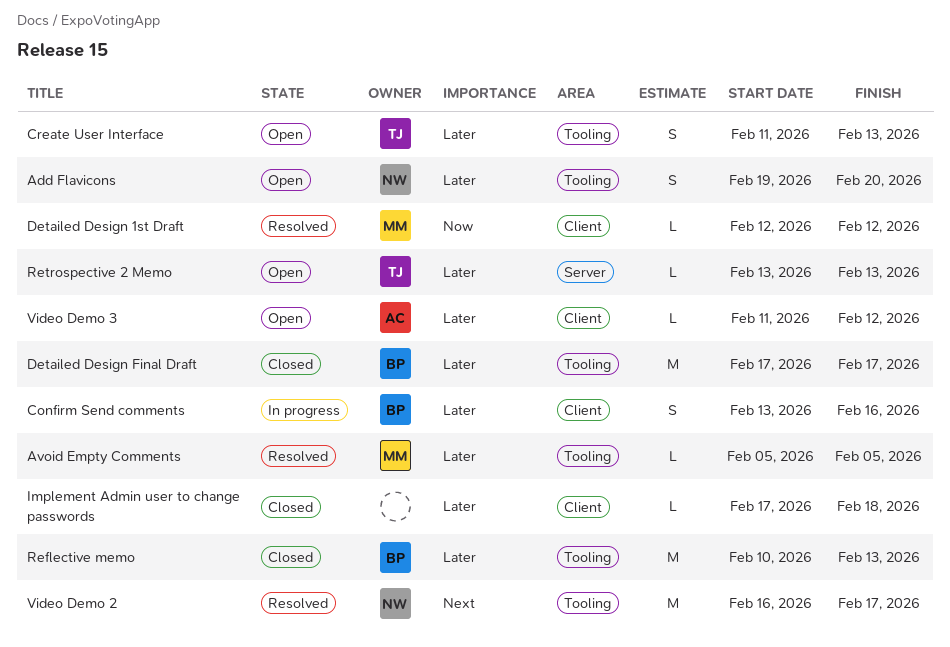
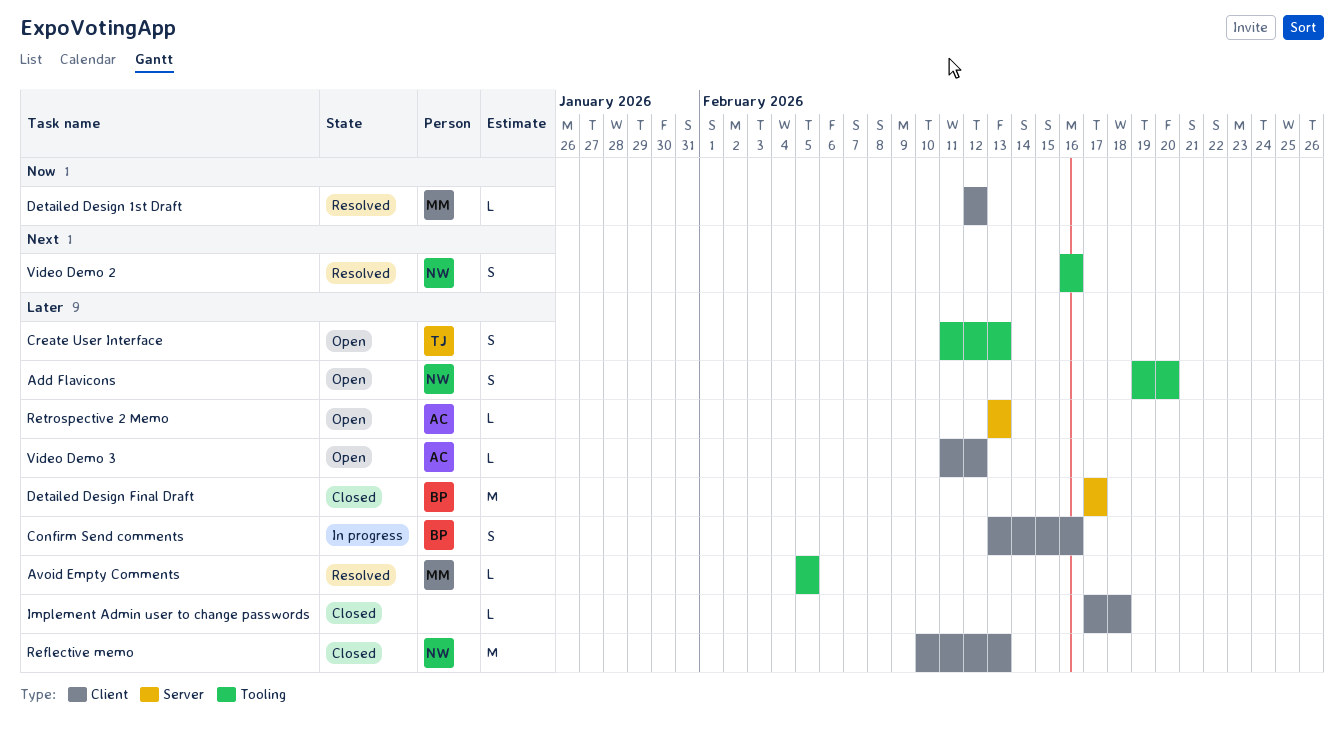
Detailed Design Final Draft, label: Tooling -> Server
Reflective memo, owner: BP -> NW
Reflective memo, label: Tooling -> Client
Retrospective 2 Memo, owner: TJ -> AC
Video Demo 2, estimate: M -> S
Video Demo 2, due: Feb 17 -> Feb 16

